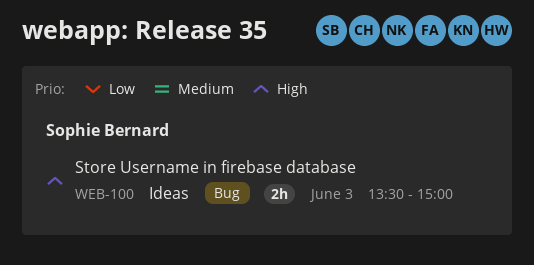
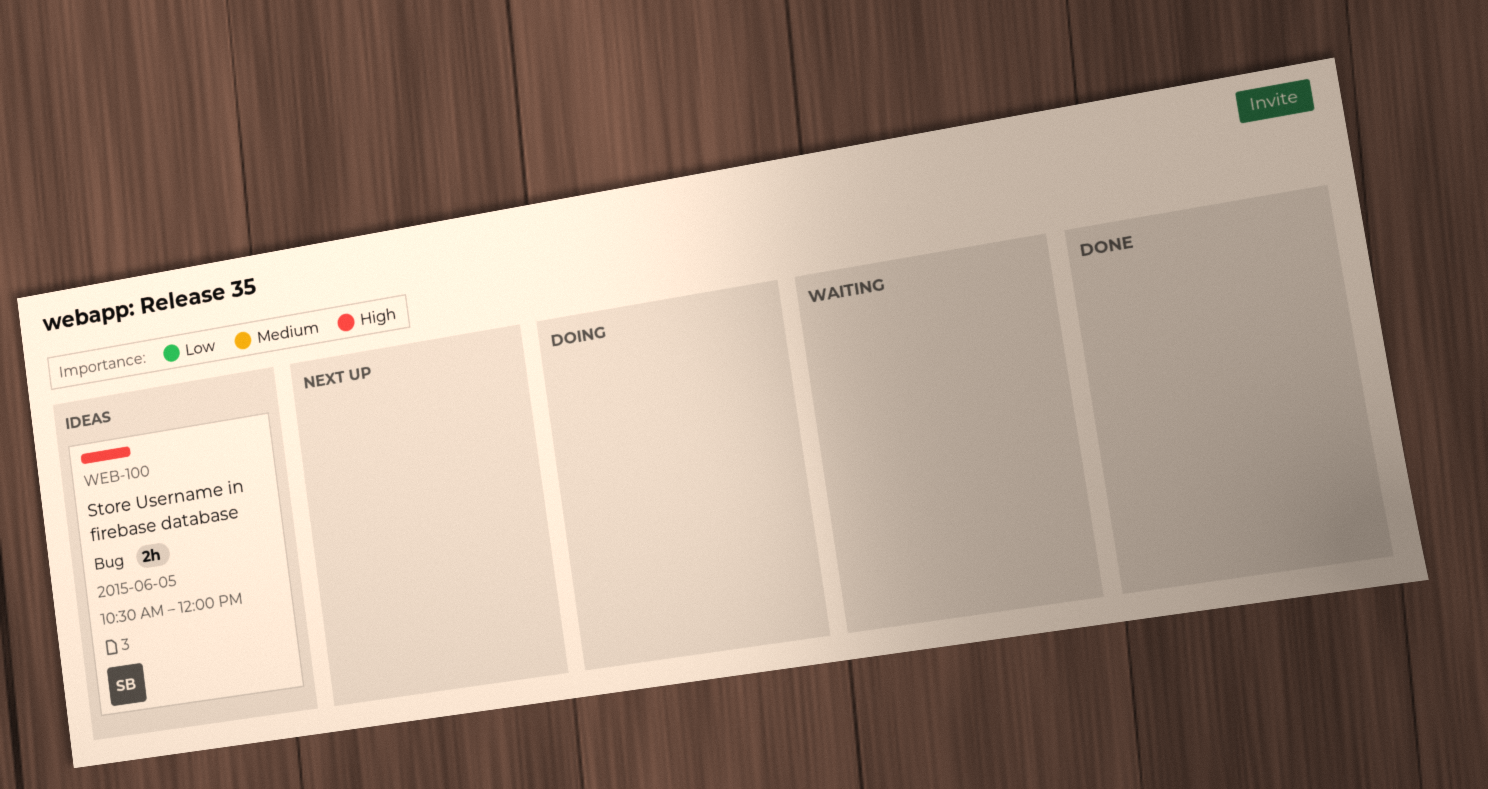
WEB-100, day: Jun 3 -> Jun 5
WEB-100, begins: 13:30 -> 10:30
WEB-100, ends: 15:00 -> 12:00

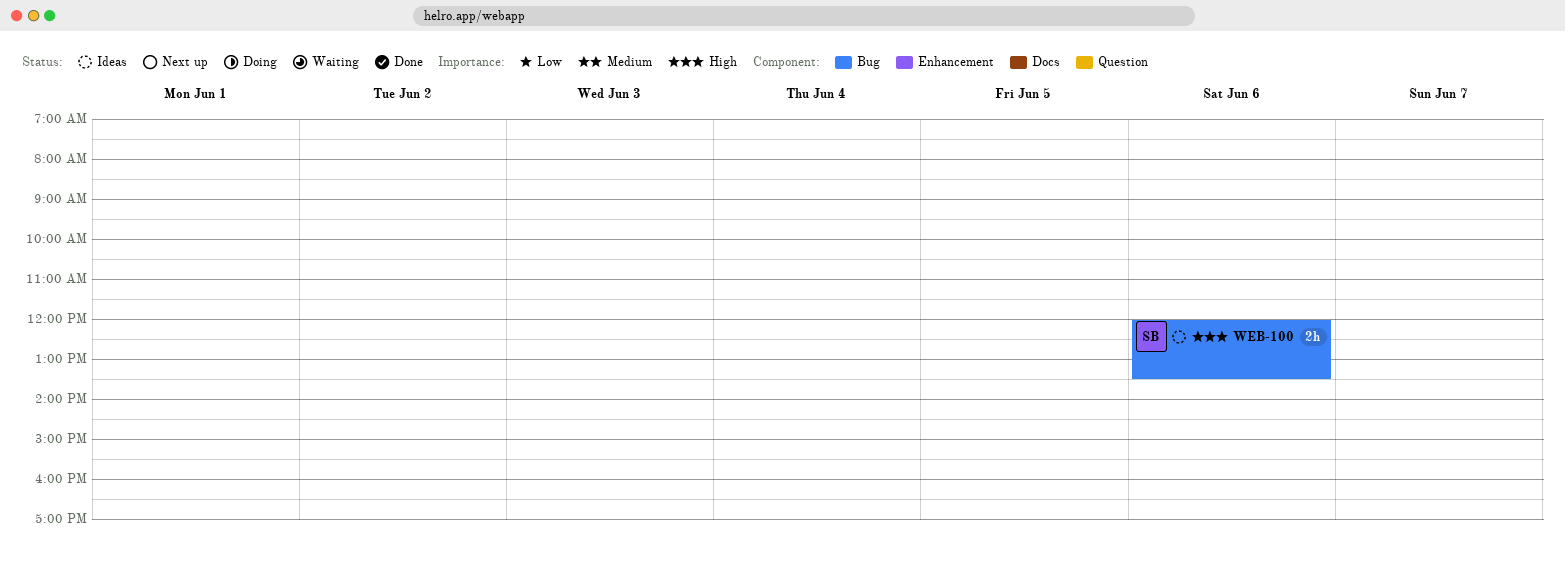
WEB-100, day: Jun 5 -> Jun 6
WEB-100, begins: 10:30 -> 12:00
WEB-100, ends: 12:00 -> 13:30

